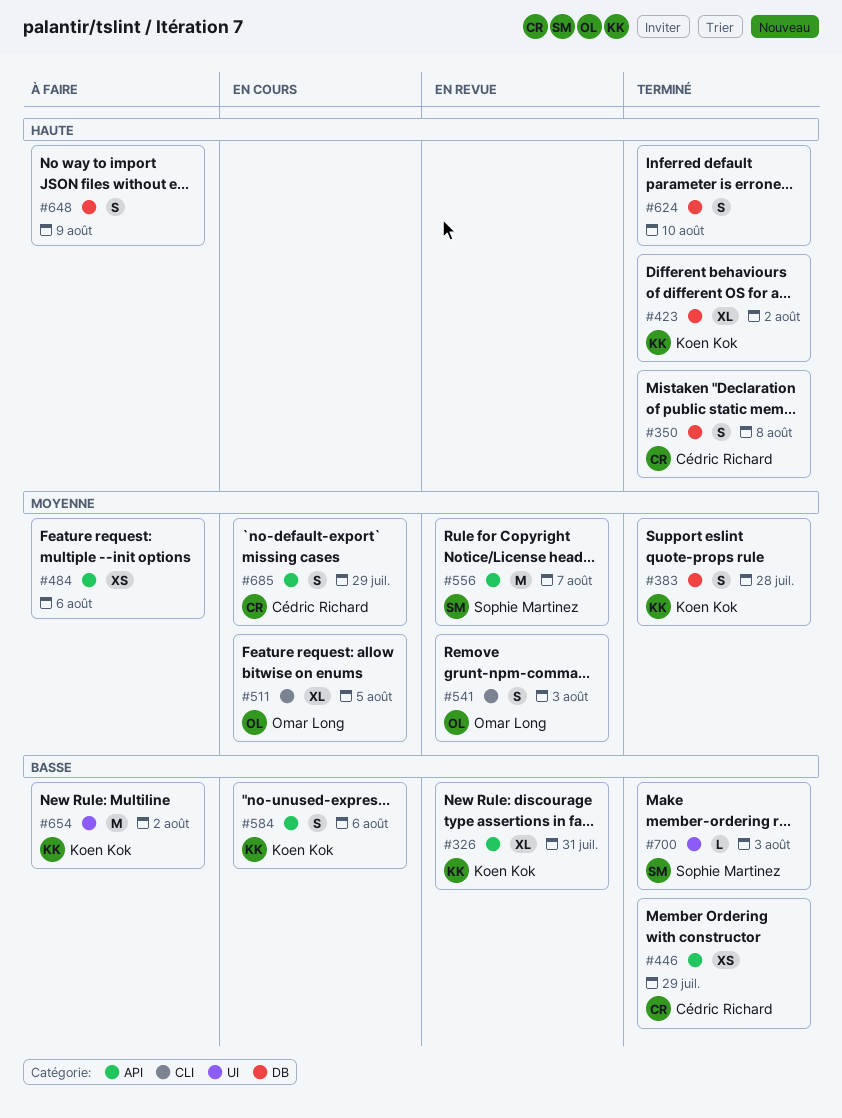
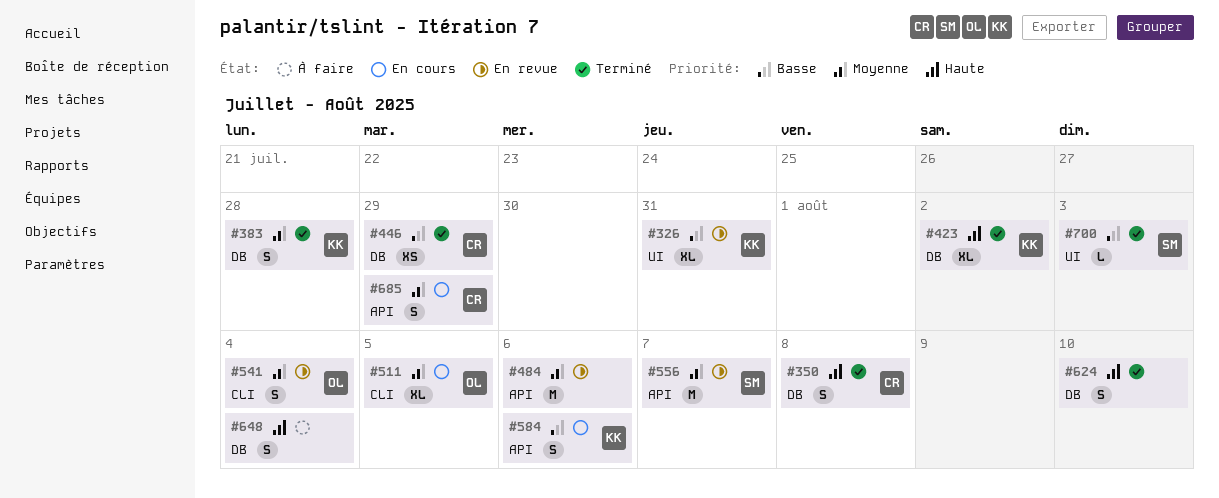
#326, label: API -> UI
#446, label: API -> DB
#484, status: À faire -> En revue
#484, estimate: XS -> M
#541, due: Aug 3 -> Aug 4
#648, due: Aug 9 -> Aug 4
#654: present -> none

